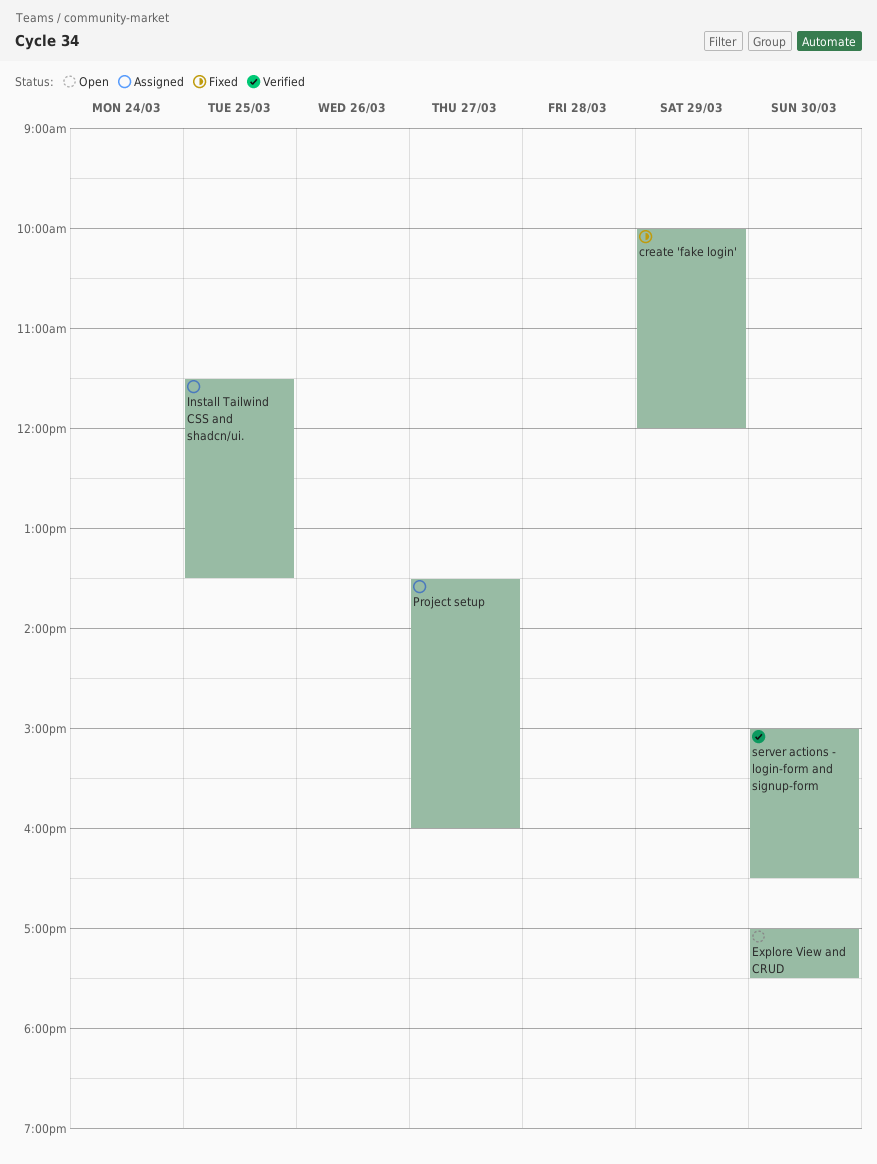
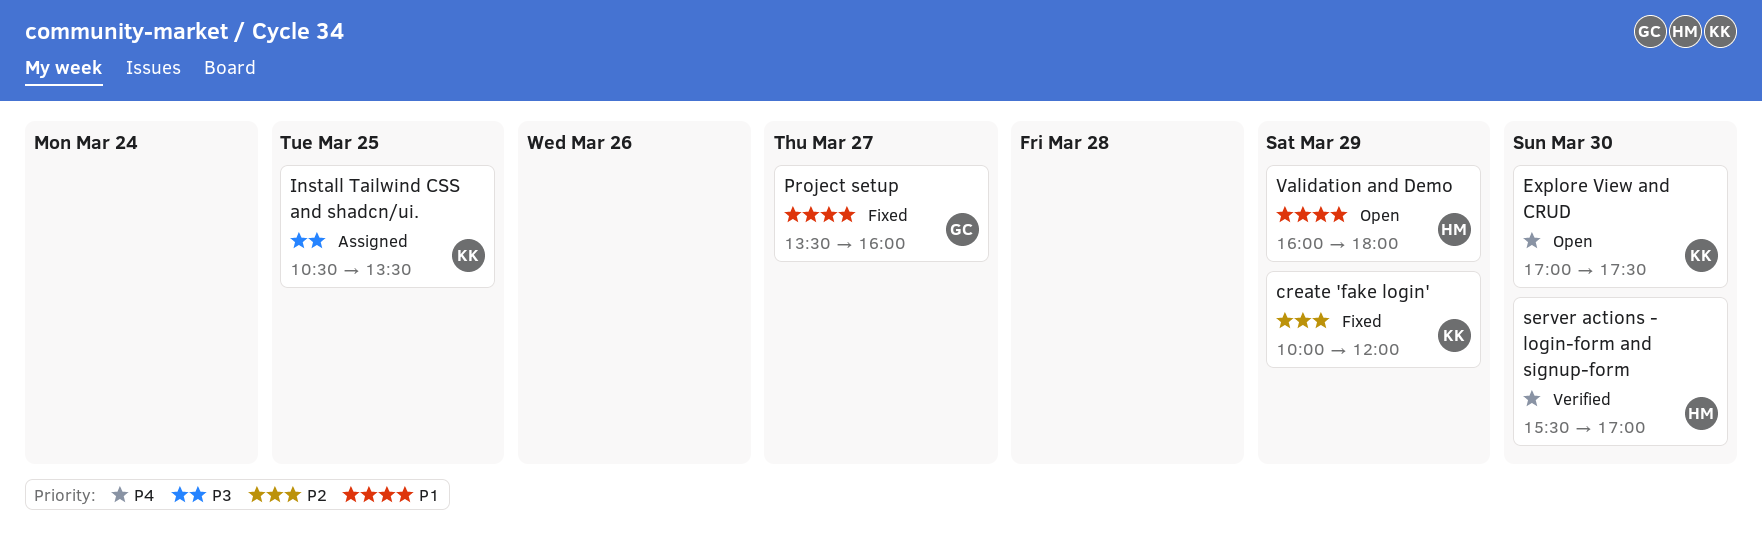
Install Tailwind CSS and shadcn/ui., begins: 11:30 -> 10:30
Project setup, status: Assigned -> Fixed
server actions - login-form and signup-form, begins: 15:00 -> 15:30
server actions - login-form and signup-form, ends: 16:30 -> 17:00
Validation and Demo: none -> present

